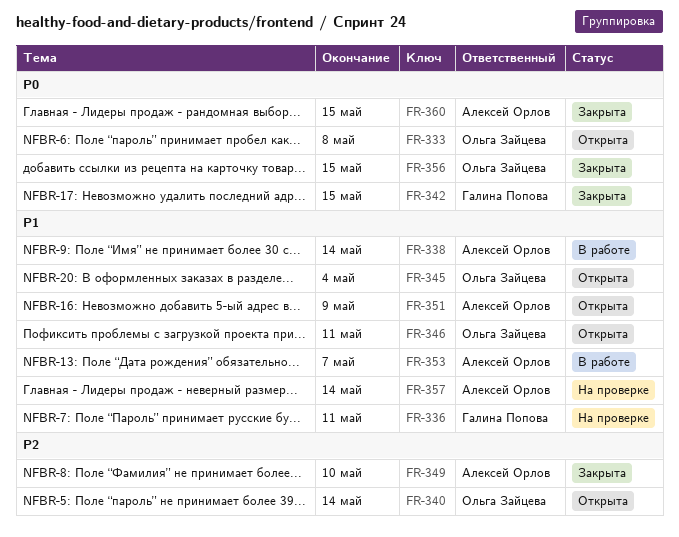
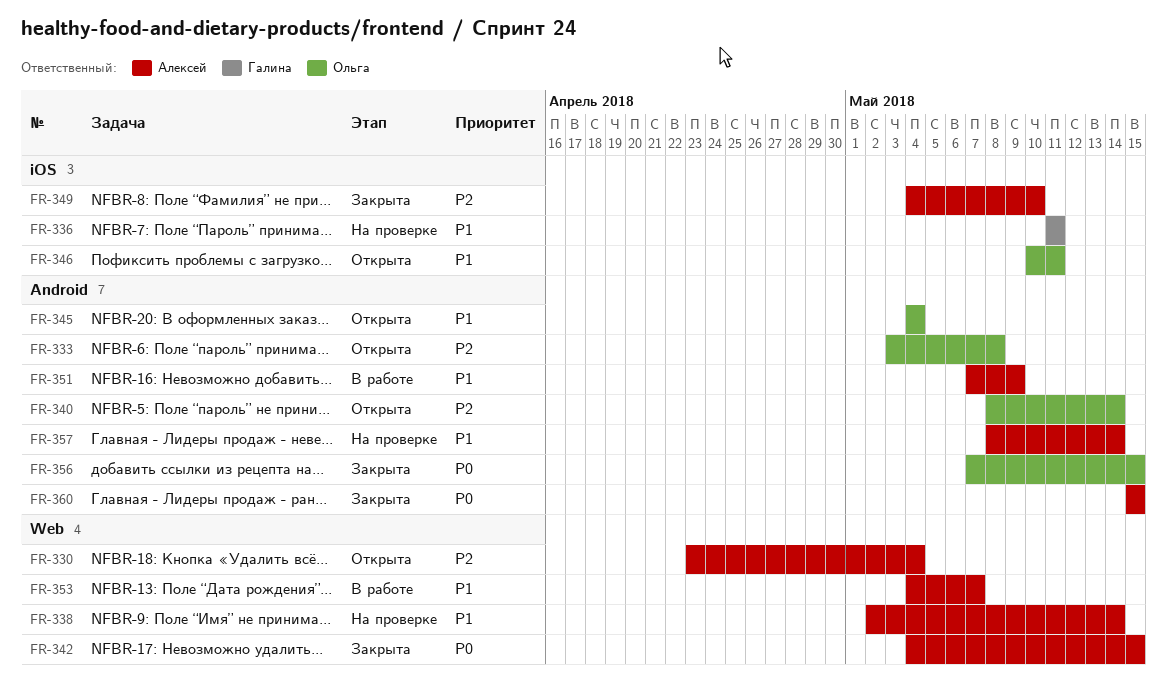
FR-330: none -> present
FR-333, priority: P0 -> P2
FR-338, status: В работе -> На проверке
FR-342, owner: Галина Попова -> Алексей Орлов
FR-351, status: Открыта -> В работе

